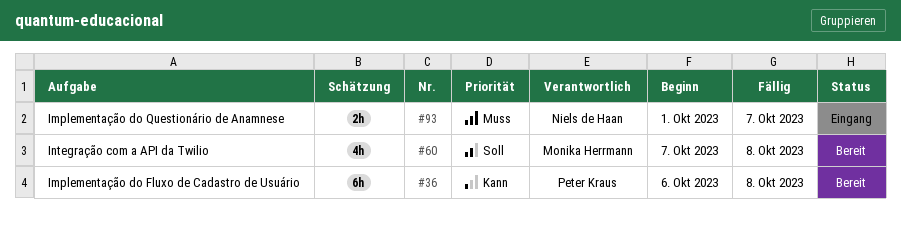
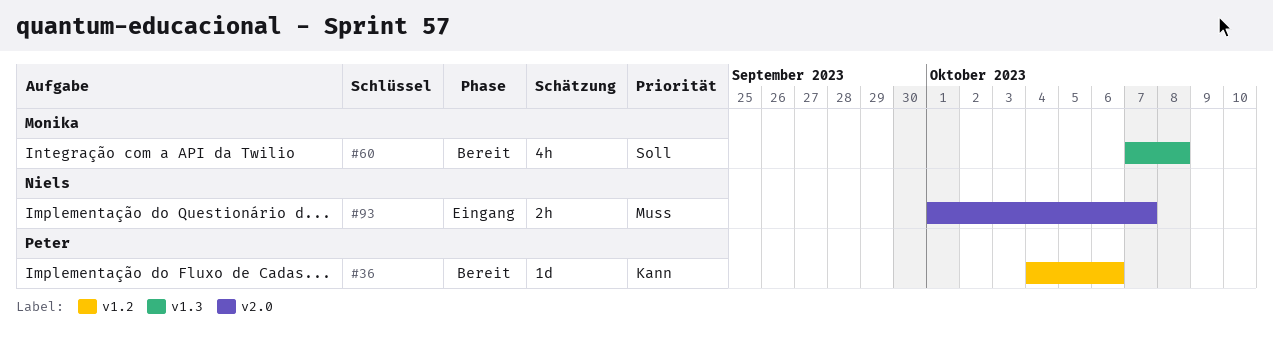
#36, estimate: 6h -> 1d
#36, start: Oct 6 -> Oct 4
#36, due: Oct 8 -> Oct 6

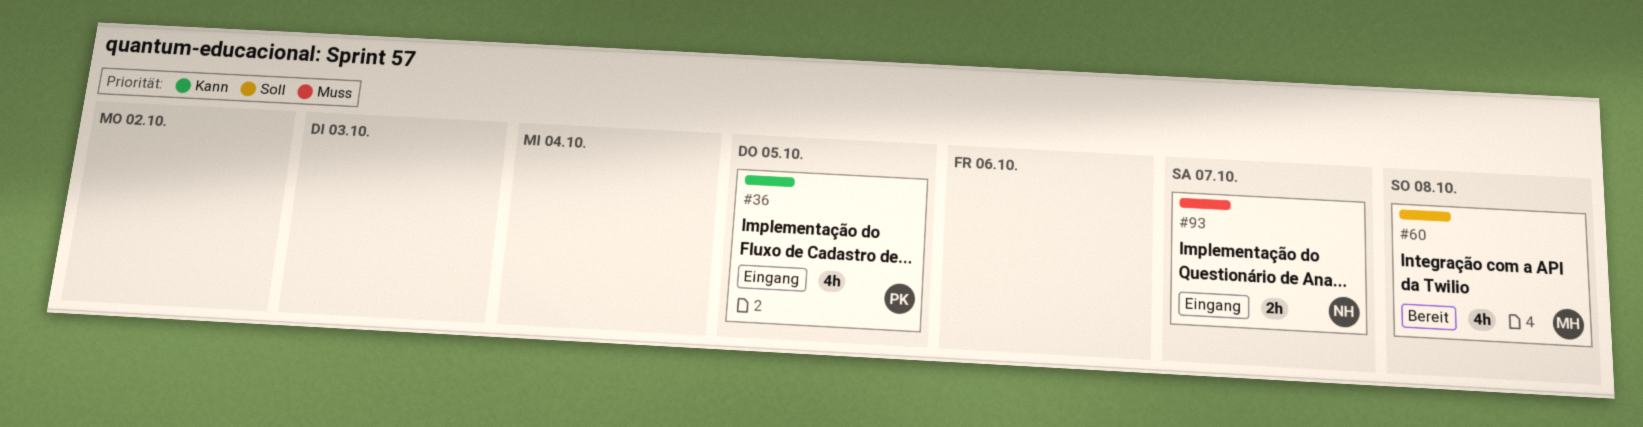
#36, status: Bereit -> Eingang
#36, estimate: 1d -> 4h
#36, due: Oct 6 -> Oct 5

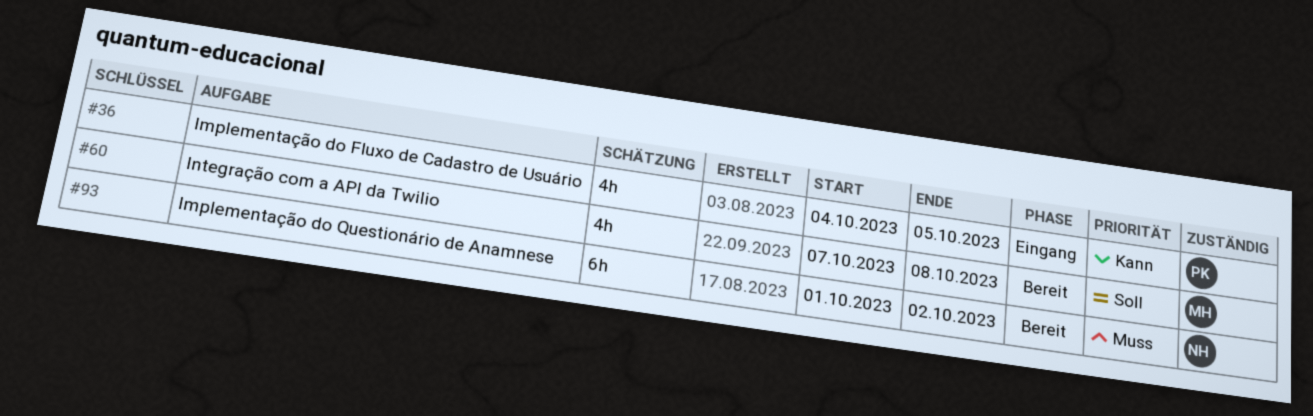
#93, status: Eingang -> Bereit
#93, estimate: 2h -> 6h
#93, due: Oct 7 -> Oct 2

